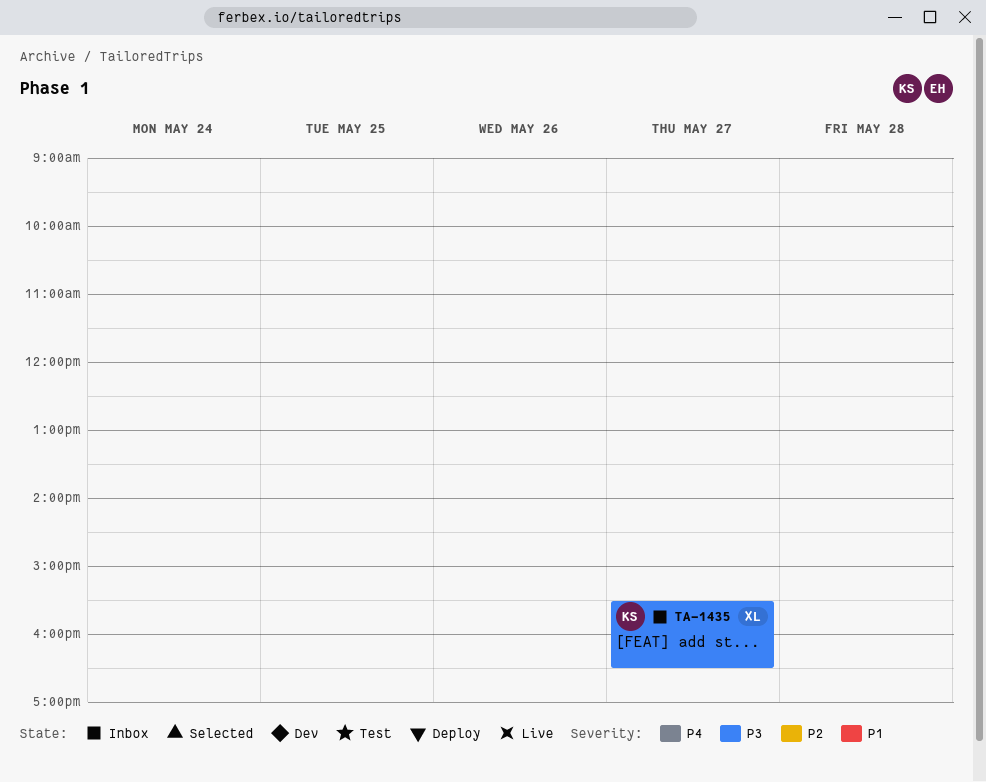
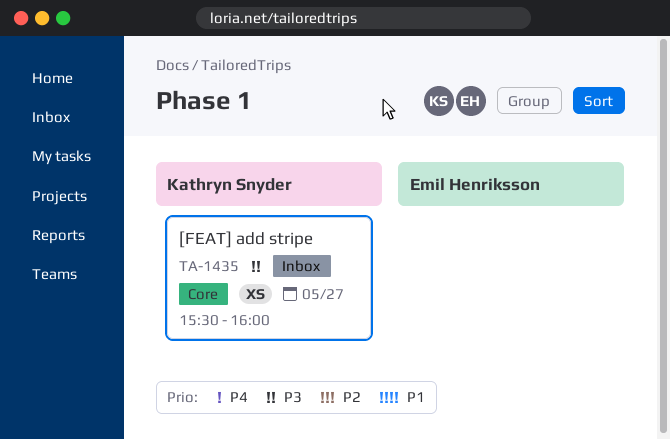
TA-1435, estimate: XL -> XS
TA-1435, ends: 16:30 -> 16:00

